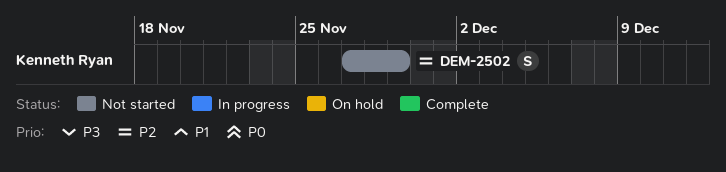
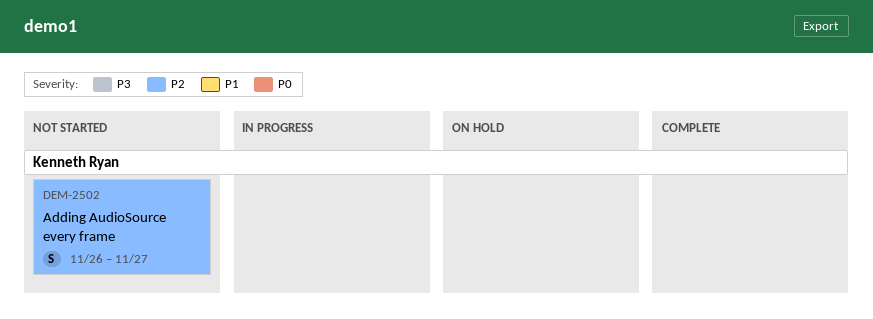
DEM-2502, start: Nov 27 -> Nov 26
DEM-2502, due: Nov 29 -> Nov 27

